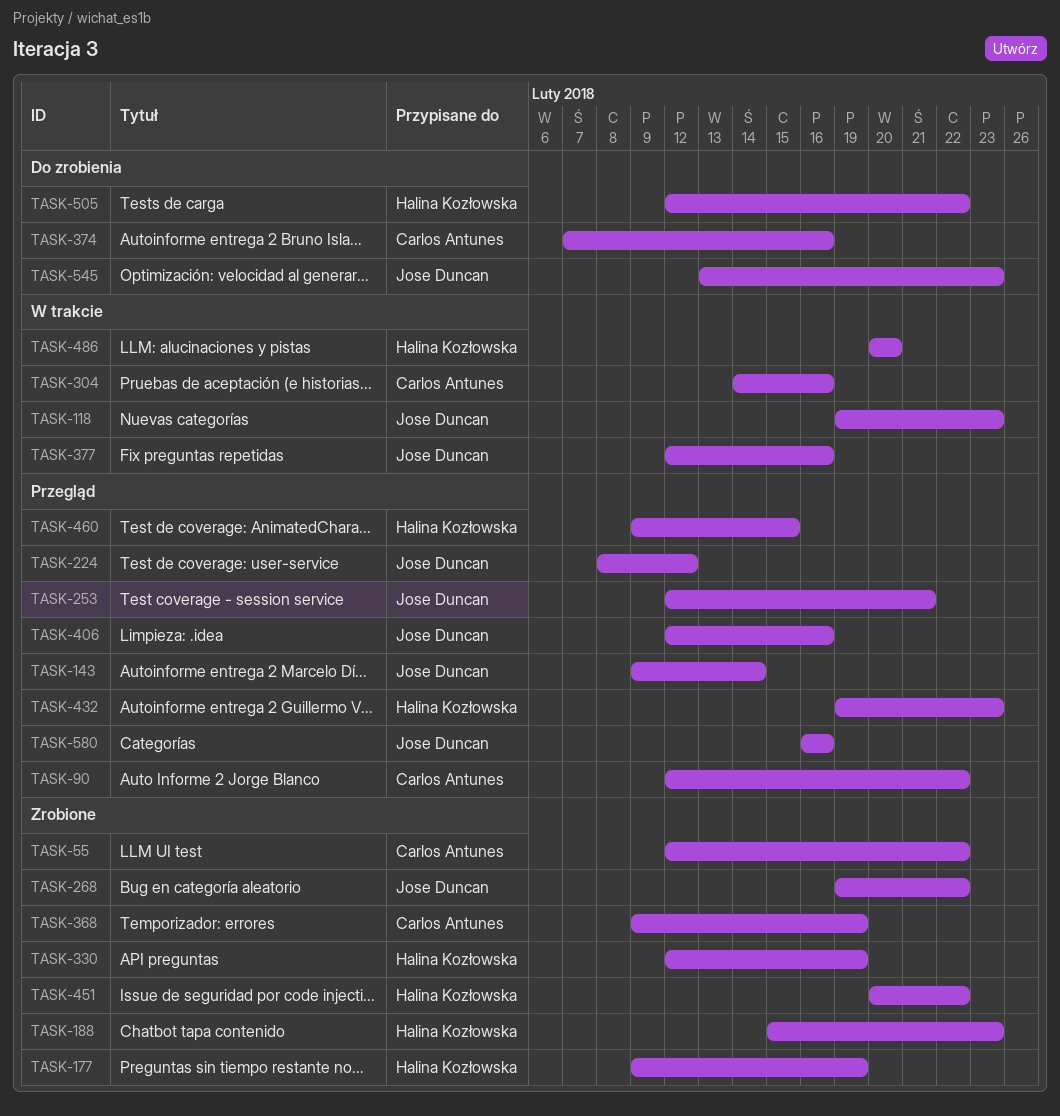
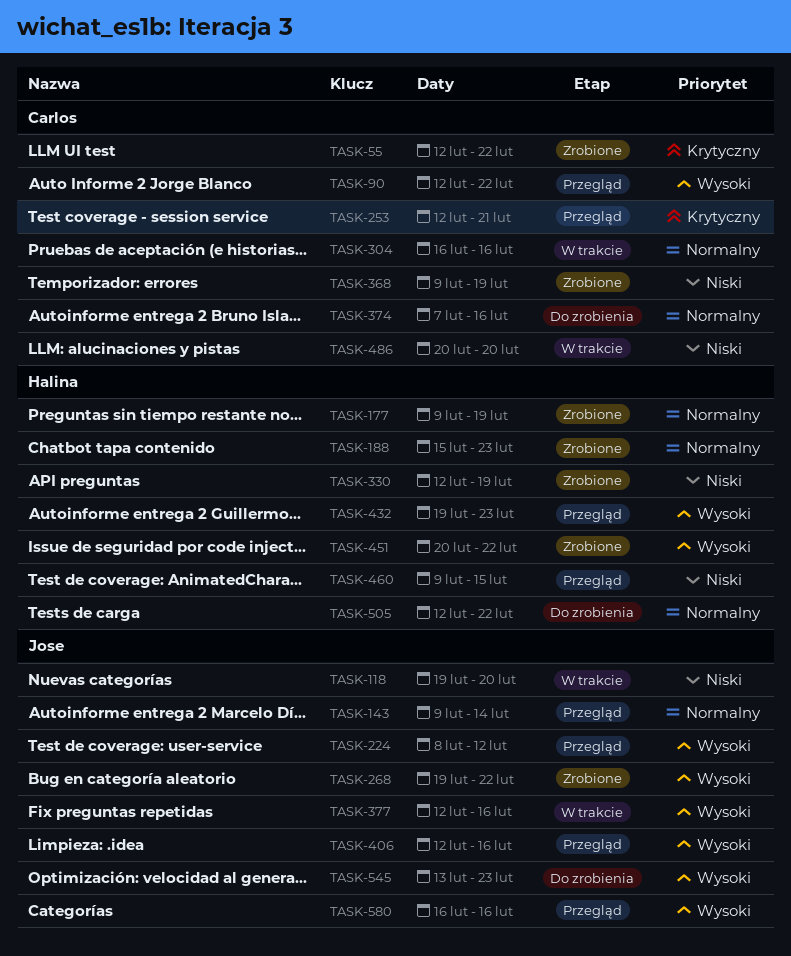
TASK-118, due: Feb 23 -> Feb 20
TASK-253, owner: Jose Duncan -> Carlos Antunes
TASK-304, start: Feb 14 -> Feb 16
TASK-486, owner: Halina Kozłowska -> Carlos Antunes

